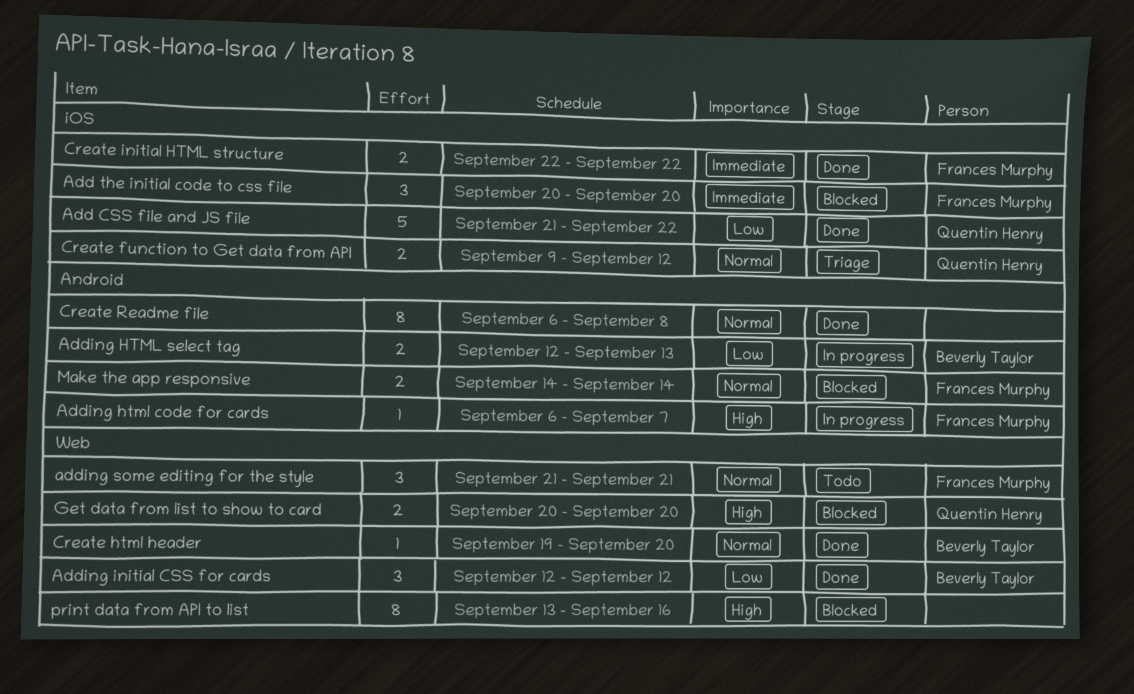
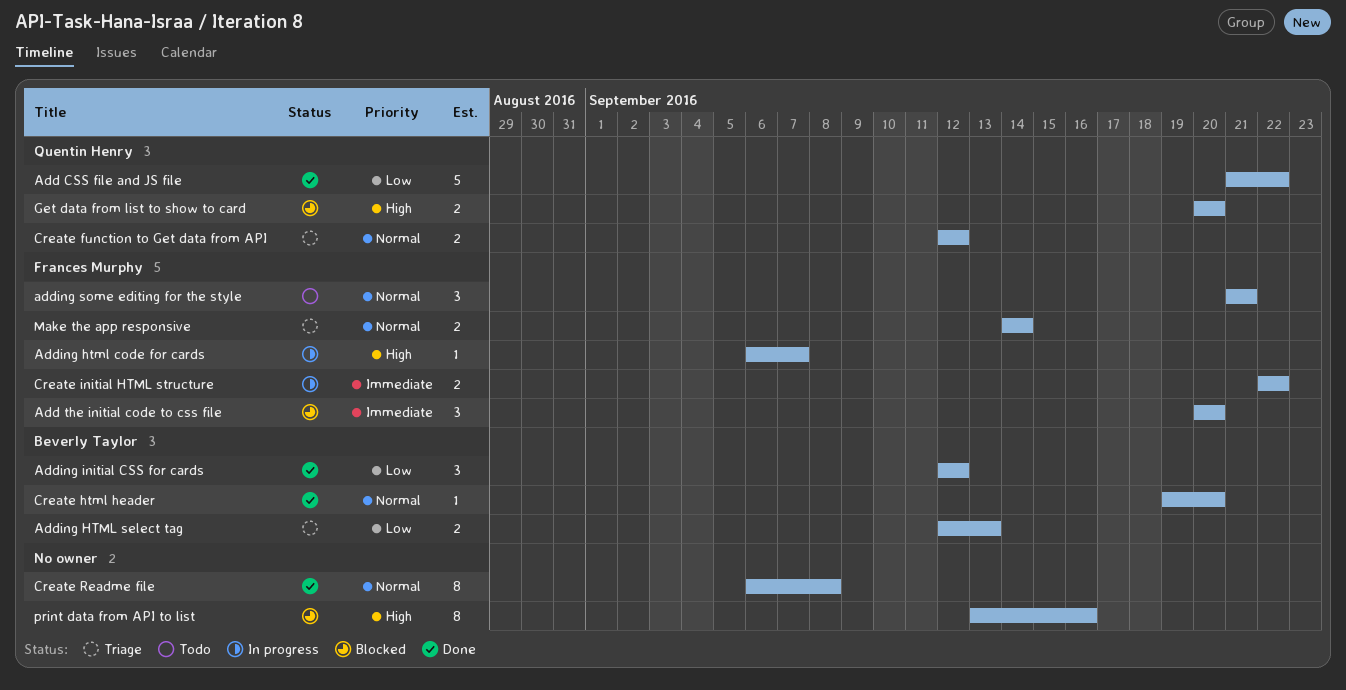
Adding HTML select tag, status: In progress -> Triage
Create function to Get data from API, start: Sep 9 -> Sep 12
Create initial HTML structure, status: Done -> In progress
Make the app responsive, status: Blocked -> Triage

